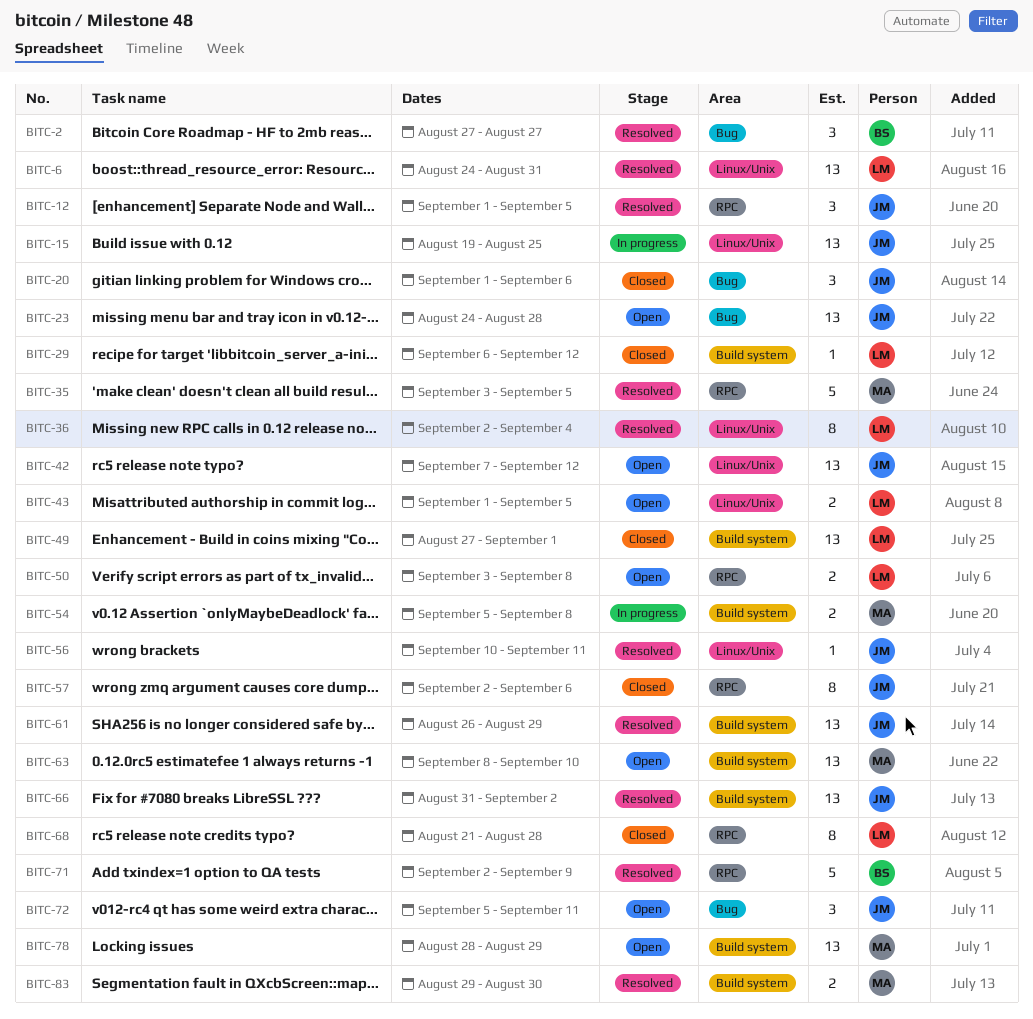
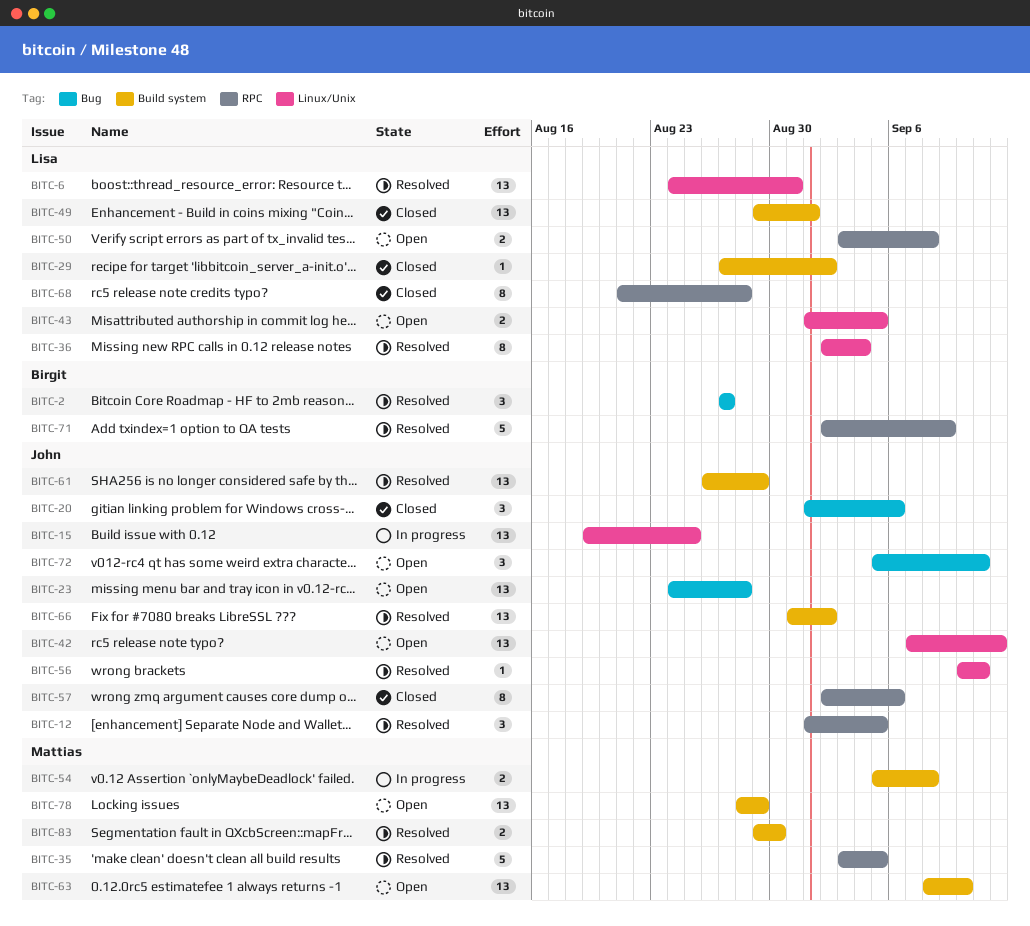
BITC-29, start: Sep 6 -> Aug 27
BITC-29, due: Sep 12 -> Sep 2
BITC-49, start: Aug 27 -> Aug 29

